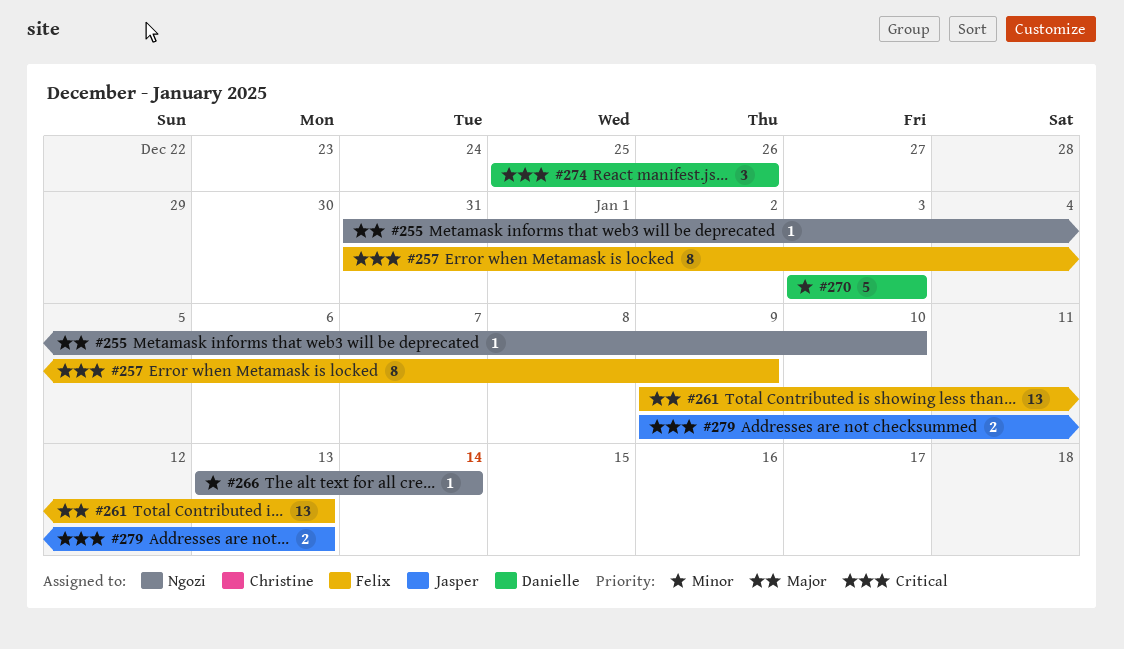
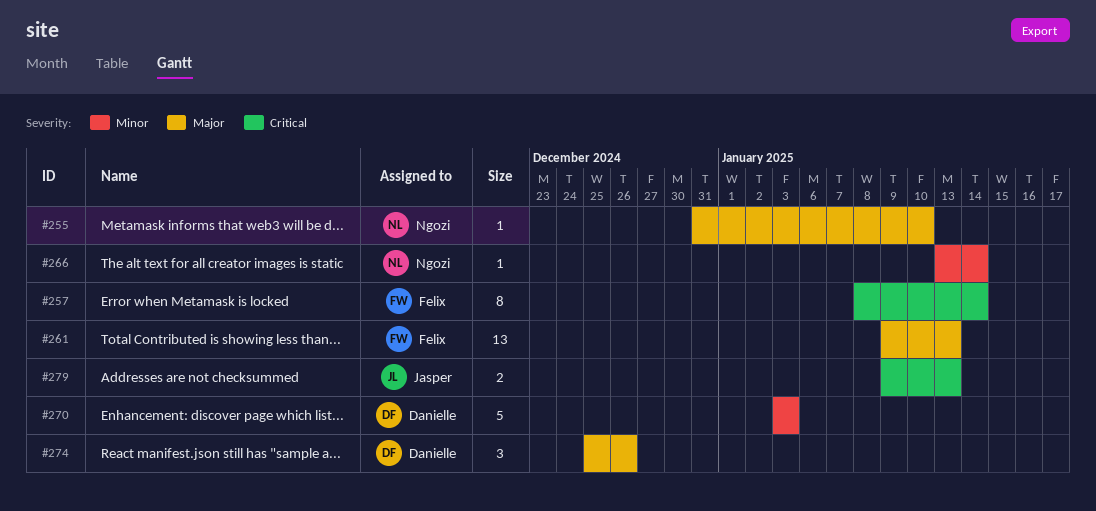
#257, start: Dec 31 -> Jan 8
#257, due: Jan 9 -> Jan 14
#274, priority: Critical -> Major

